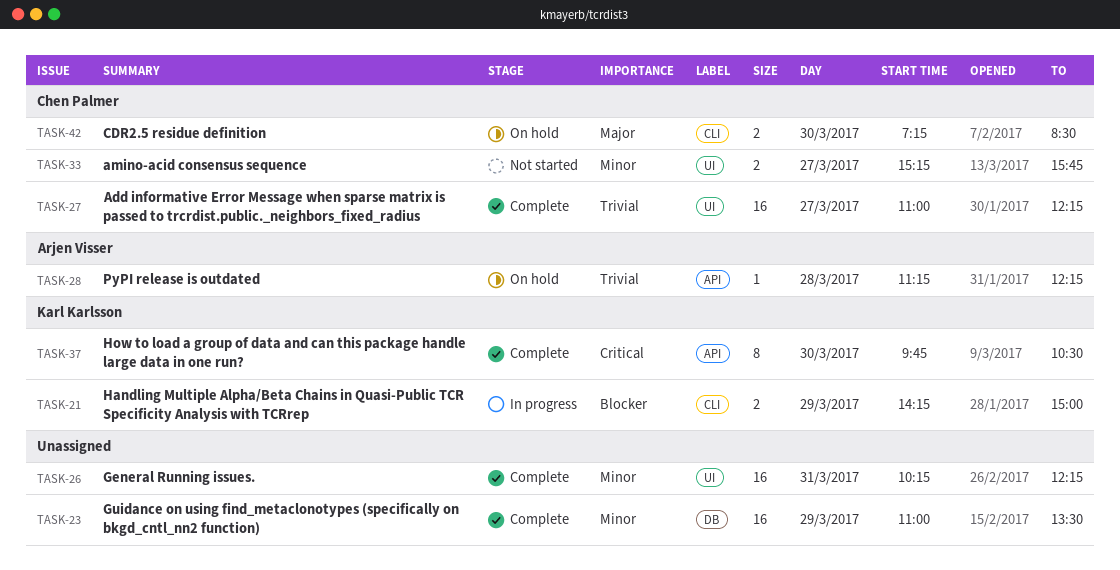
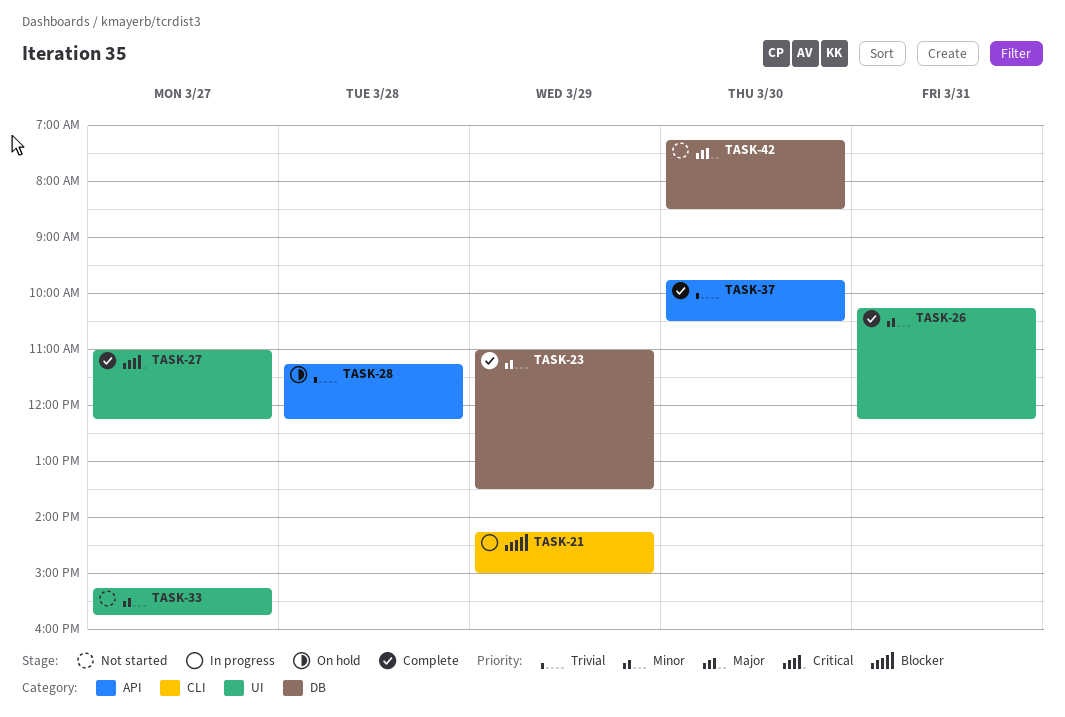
TASK-27, priority: Trivial -> Critical
TASK-37, priority: Critical -> Trivial
TASK-42, status: On hold -> Not started
TASK-42, label: CLI -> DB

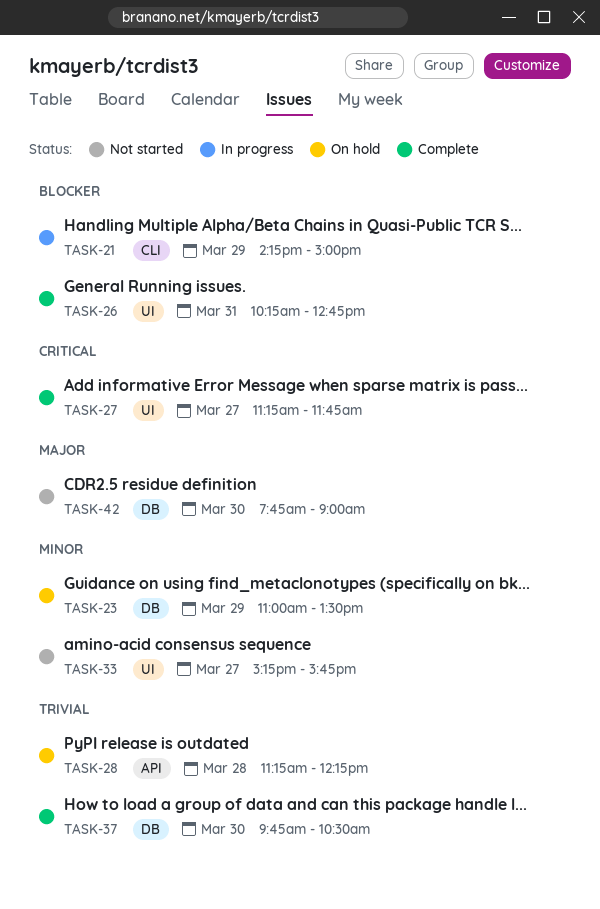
TASK-23, status: Complete -> On hold
TASK-26, priority: Minor -> Blocker
TASK-26, ends: 12:15 -> 12:45
TASK-27, begins: 11:00 -> 11:15
TASK-27, ends: 12:15 -> 11:45
TASK-37, label: API -> DB
TASK-42, begins: 07:15 -> 07:45
TASK-42, ends: 08:30 -> 09:00

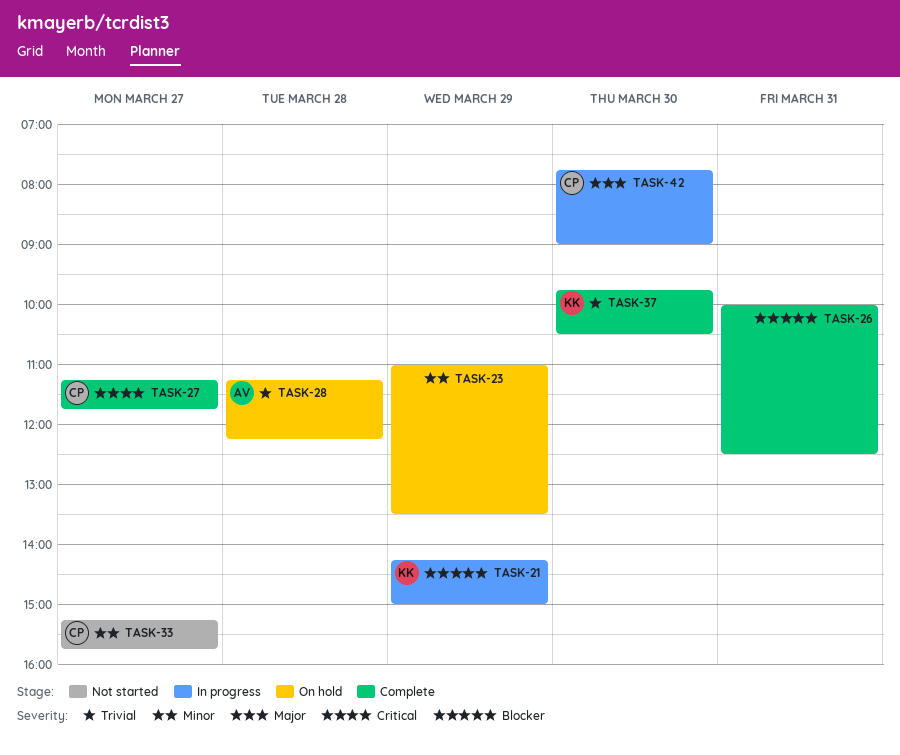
TASK-26, begins: 10:15 -> 10:00
TASK-26, ends: 12:45 -> 12:30
TASK-42, status: Not started -> In progress

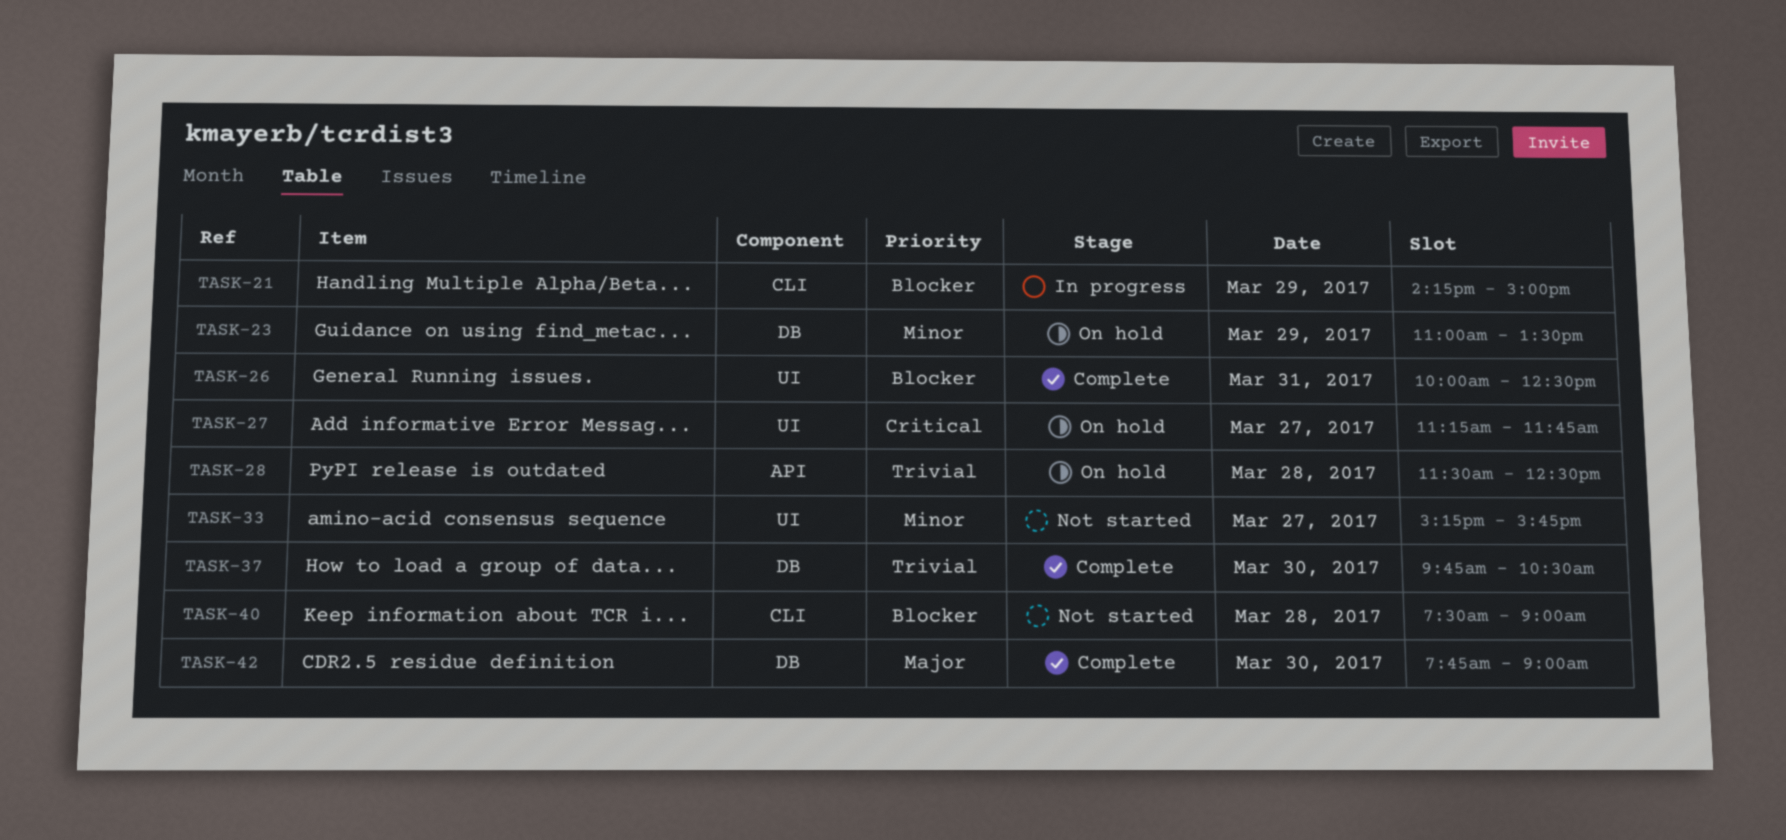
TASK-27, status: Complete -> On hold
TASK-28, begins: 11:15 -> 11:30
TASK-28, ends: 12:15 -> 12:30
TASK-40: none -> present
TASK-42, status: In progress -> Complete

